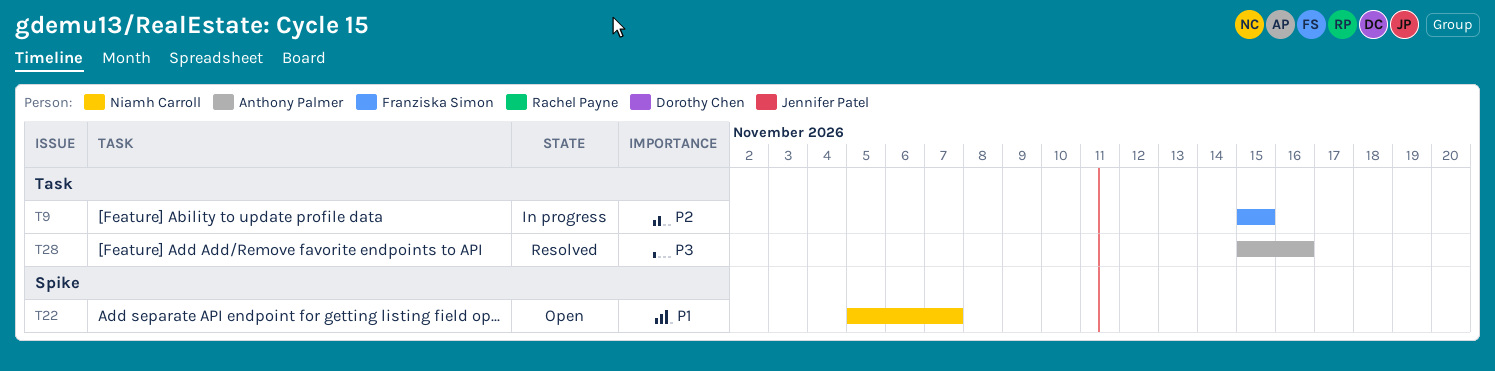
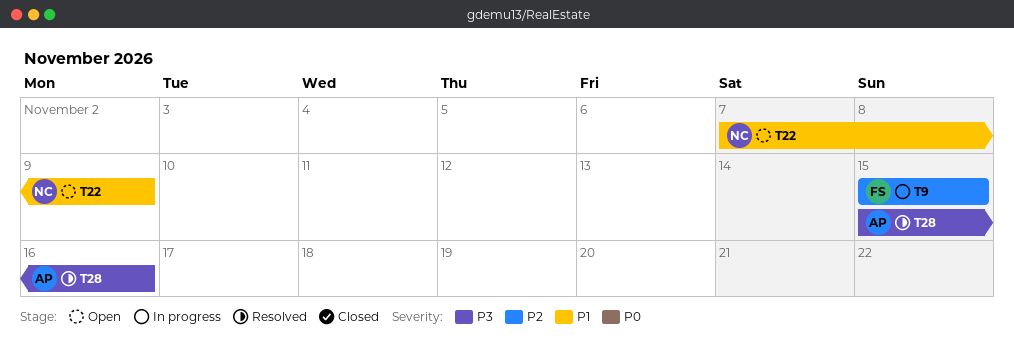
T22, start: Nov 5 -> Nov 7
T22, due: Nov 7 -> Nov 9

